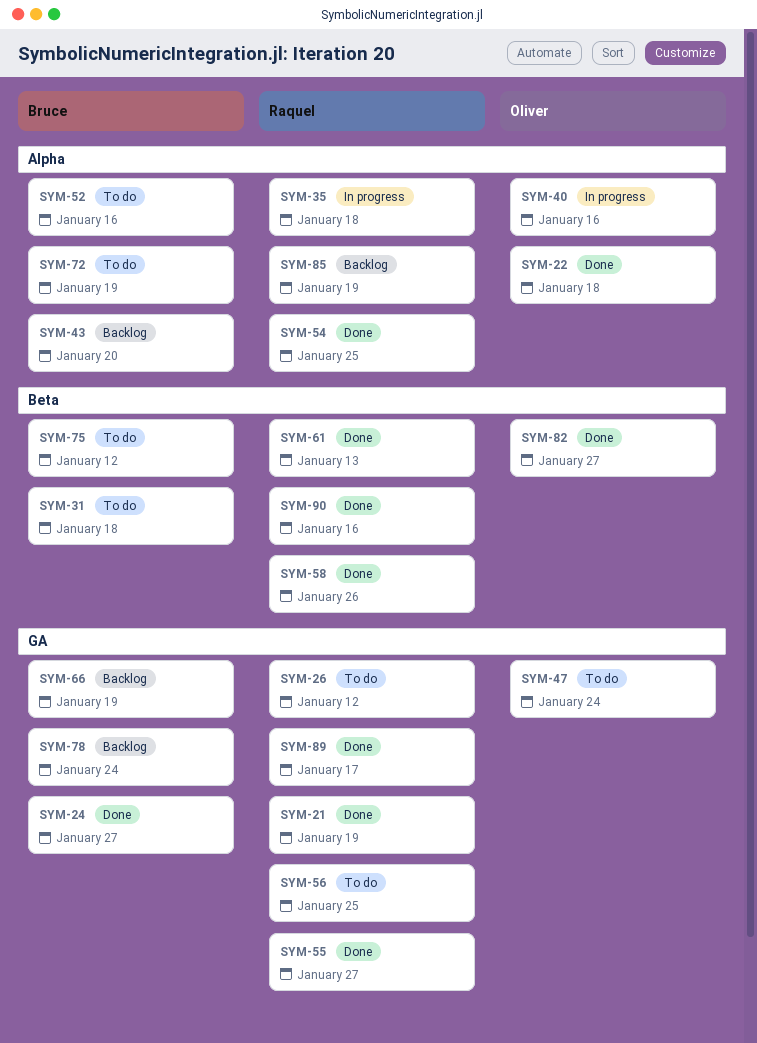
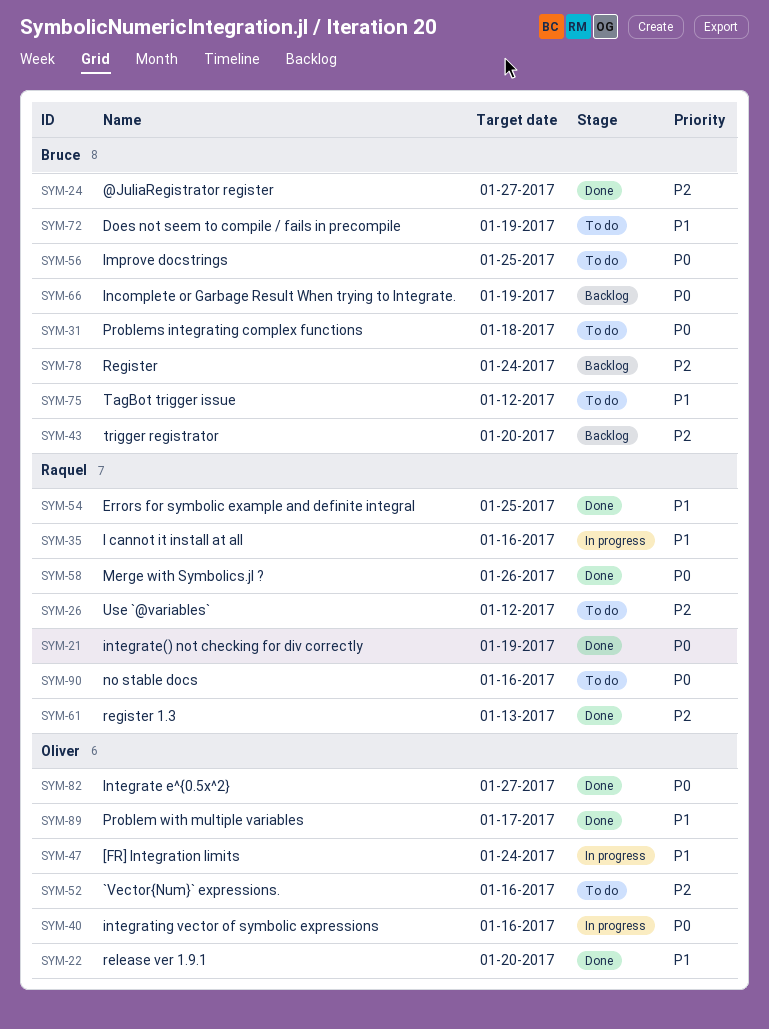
SYM-22, due: Jan 18 -> Jan 20
SYM-35, due: Jan 18 -> Jan 16
SYM-47, status: To do -> In progress
SYM-52, owner: Bruce -> Oliver
SYM-55: present -> none
SYM-56, owner: Raquel -> Bruce
SYM-85: present -> none
SYM-89, owner: Raquel -> Oliver
SYM-90, status: Done -> To do

